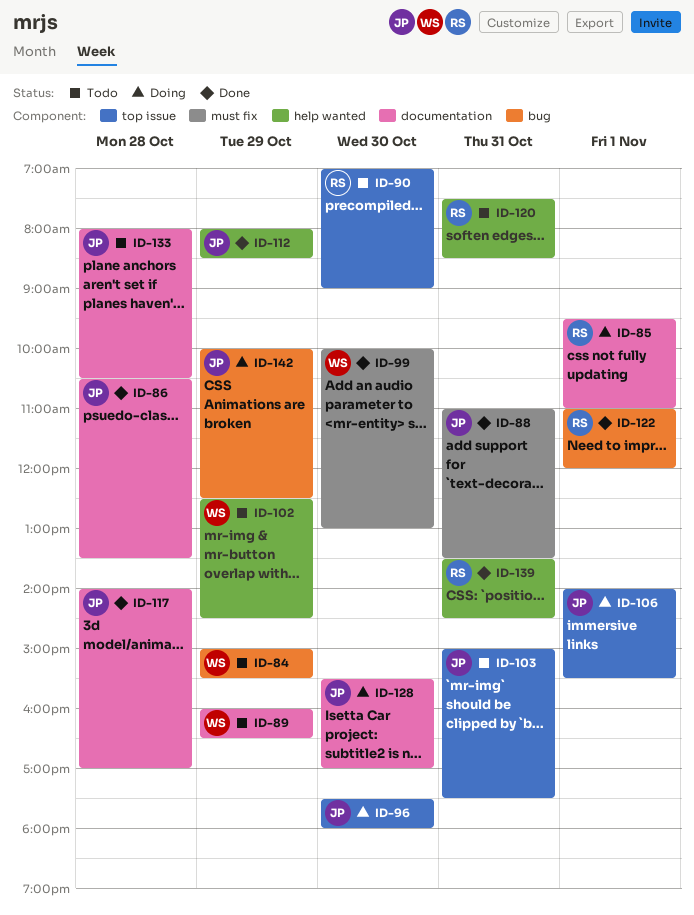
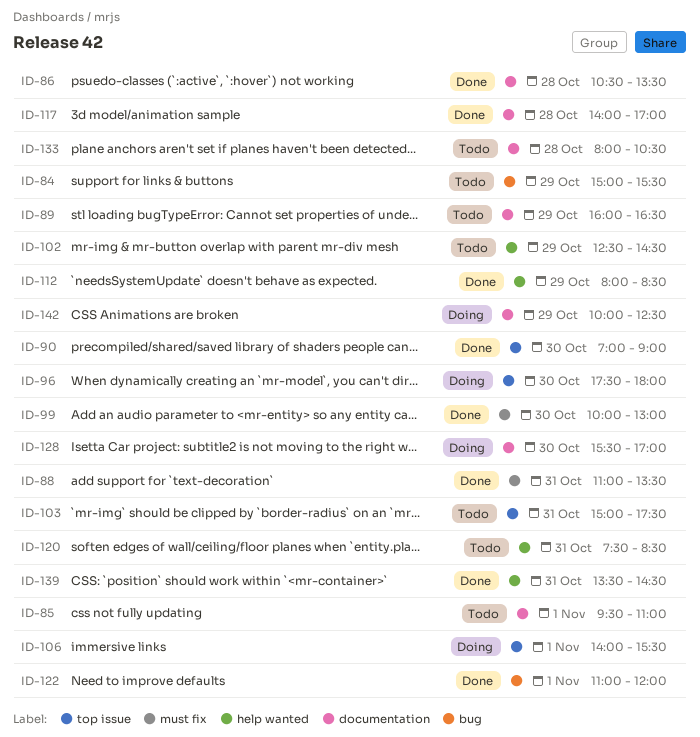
ID-85, status: Doing -> Todo
ID-90, status: Todo -> Done
ID-142, label: bug -> documentation

